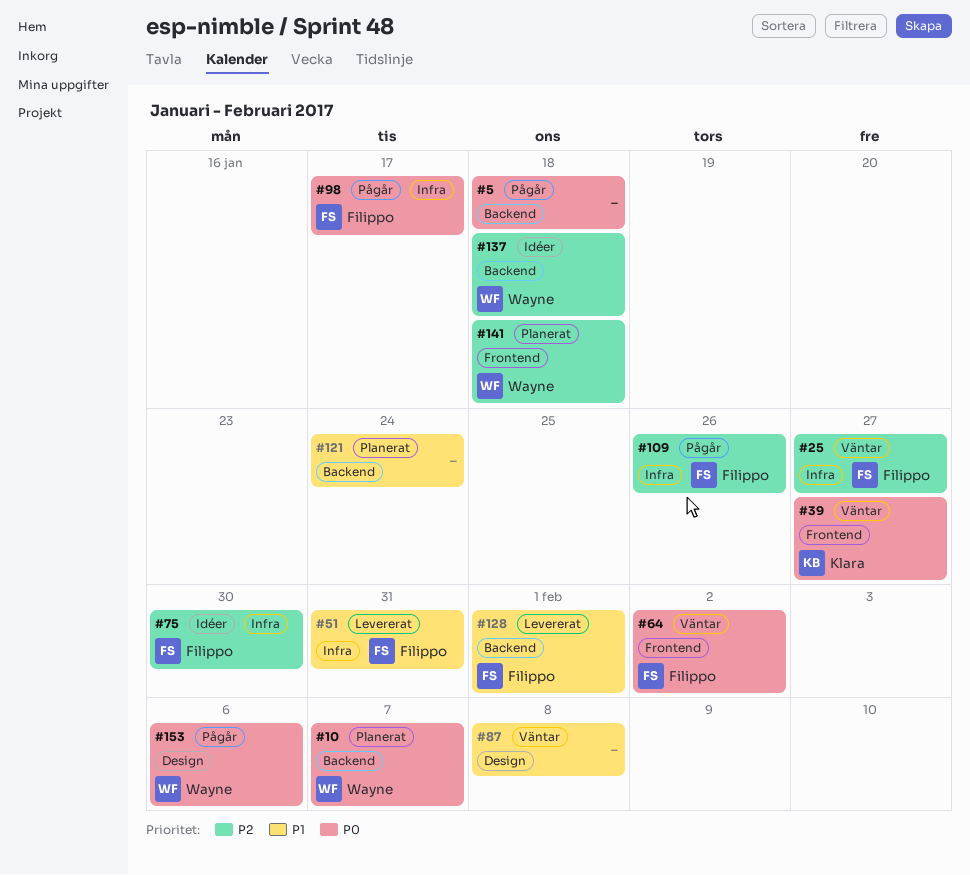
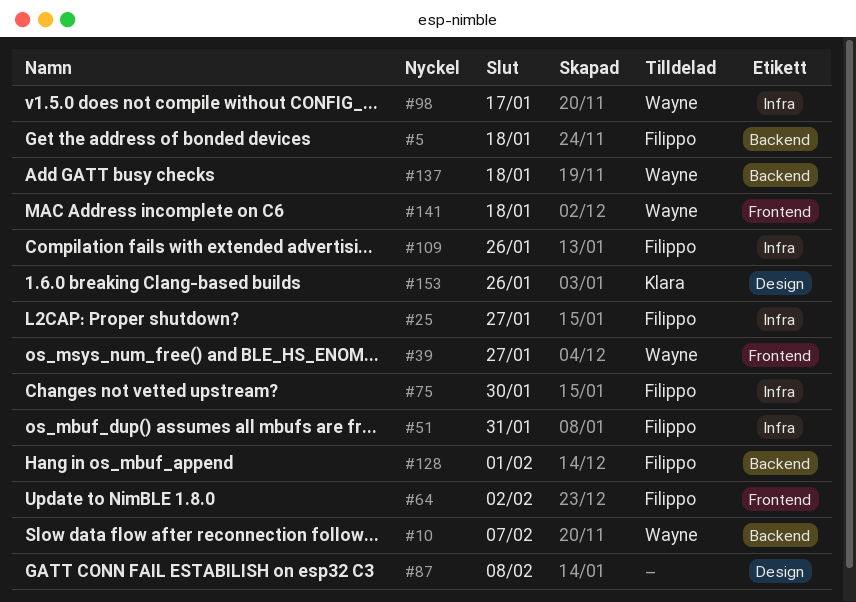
#5, owner: none -> Filippo
#39, owner: Klara -> Wayne
#98, owner: Filippo -> Wayne
#121: present -> none
#153, owner: Wayne -> Klara
#153, due: Feb 6 -> Jan 26

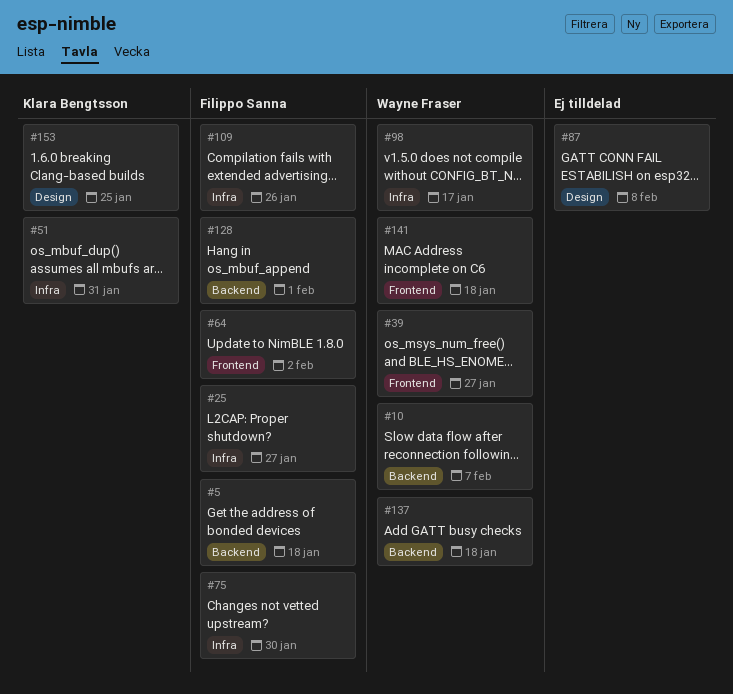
#51, owner: Filippo Sanna -> Klara Bengtsson
#153, due: Jan 26 -> Jan 25

